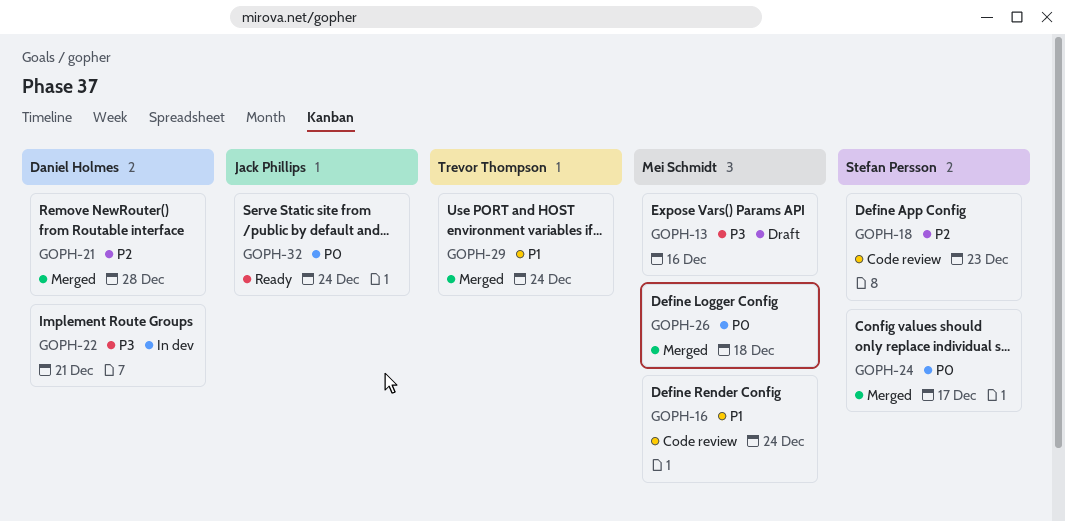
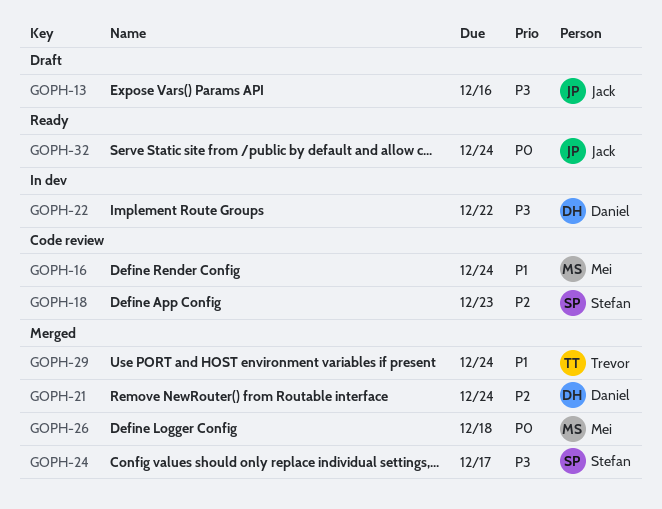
GOPH-13, owner: Mei Schmidt -> Jack Phillips
GOPH-21, due: Dec 28 -> Dec 24
GOPH-22, due: Dec 21 -> Dec 22
GOPH-24, priority: P0 -> P3

